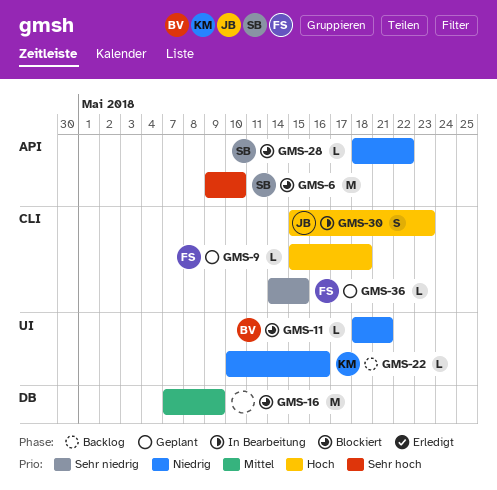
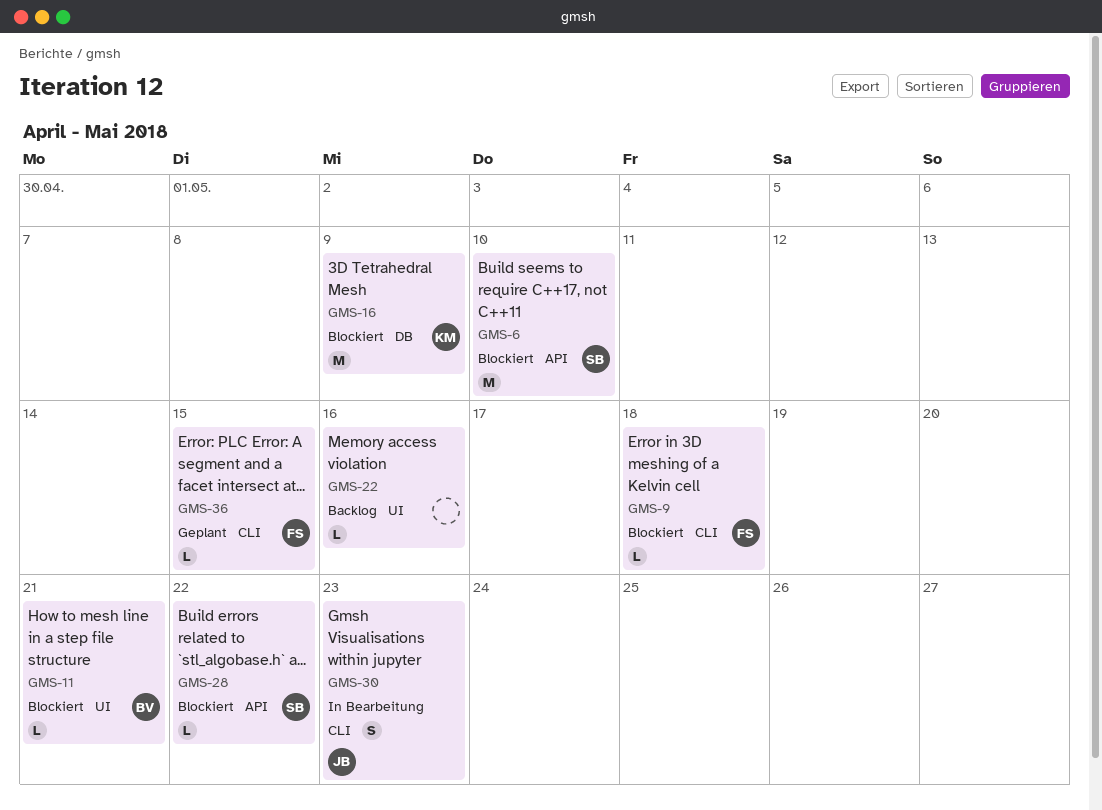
GMS-9, status: Geplant -> Blockiert
GMS-16, owner: none -> KM
GMS-22, owner: KM -> none

